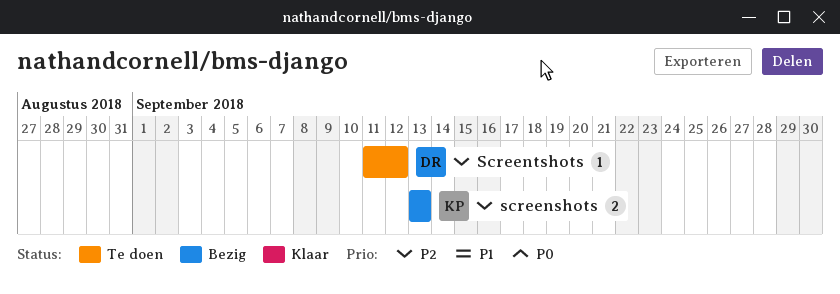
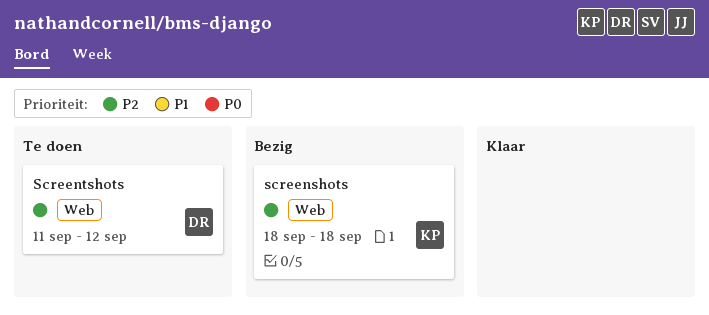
screenshots, start: Sep 13 -> Sep 18
screenshots, due: Sep 13 -> Sep 18

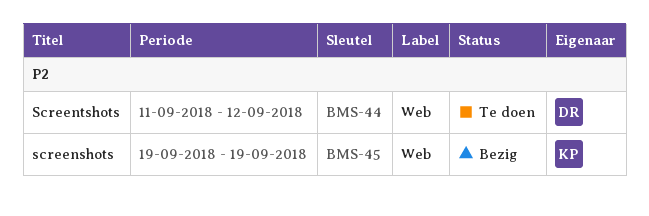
screenshots, start: Sep 18 -> Sep 19
screenshots, due: Sep 18 -> Sep 19

